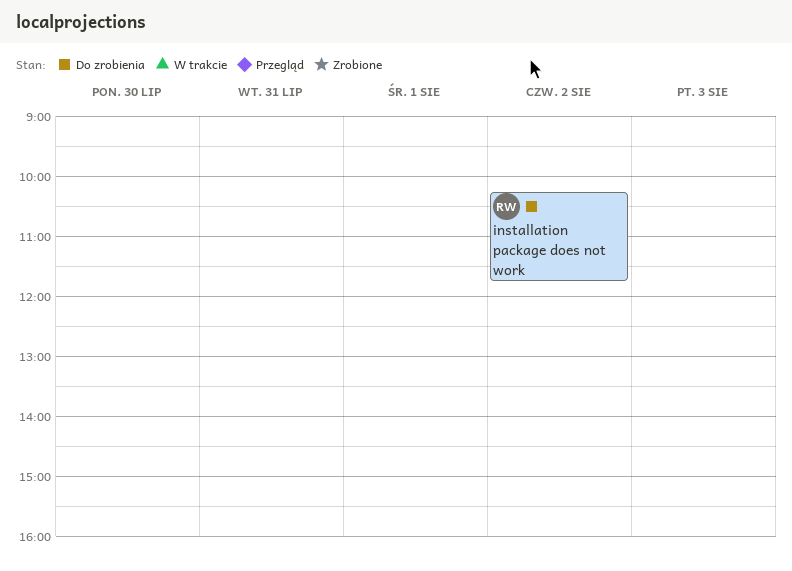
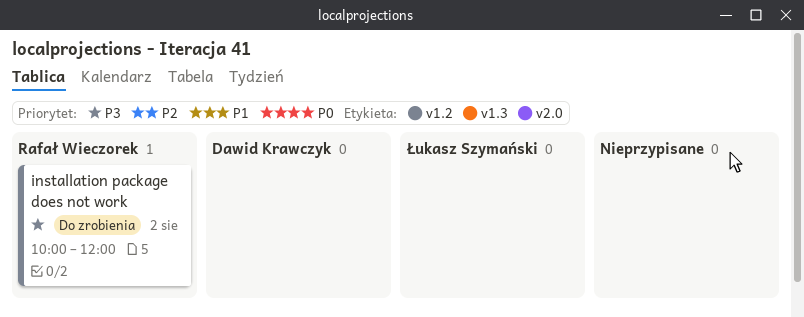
installation package does not work, begins: 10:15 -> 10:00
installation package does not work, ends: 11:45 -> 12:00

